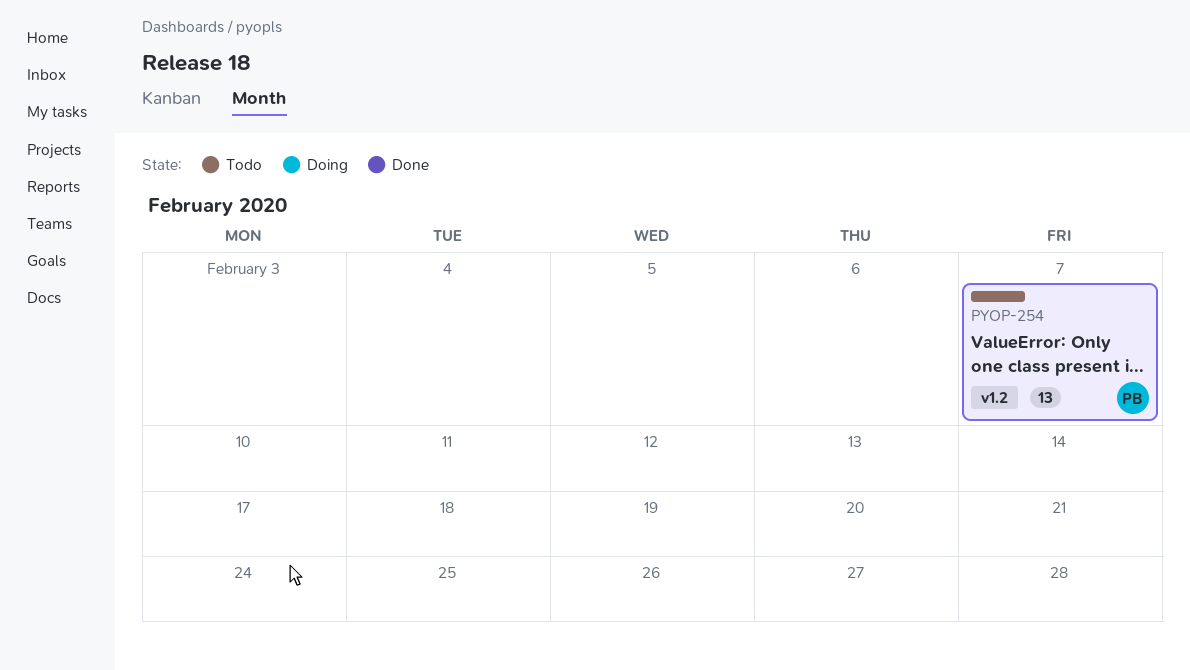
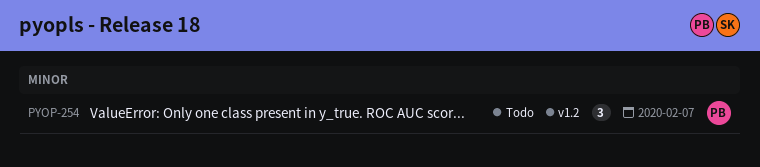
PYOP-254, estimate: 13 -> 3

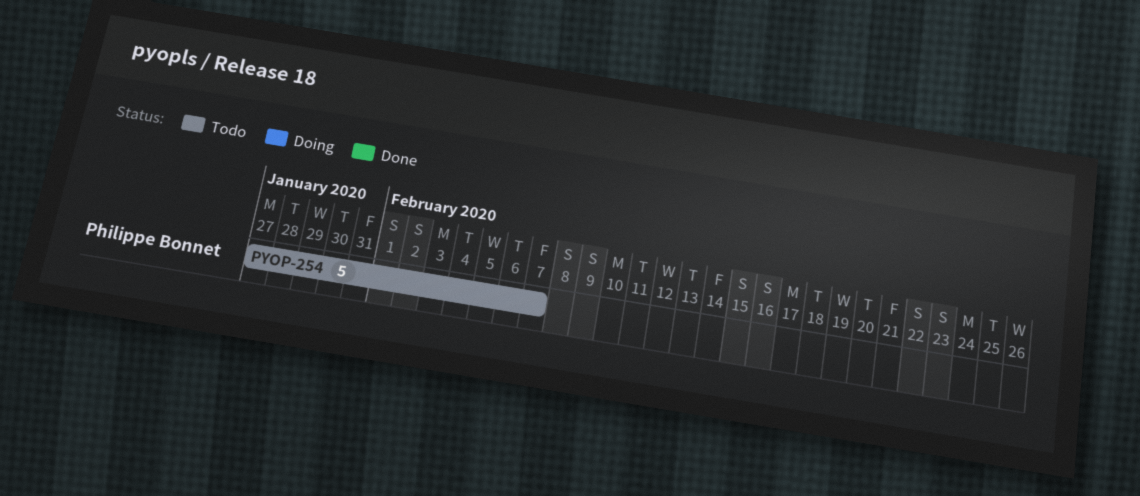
PYOP-254, estimate: 3 -> 5

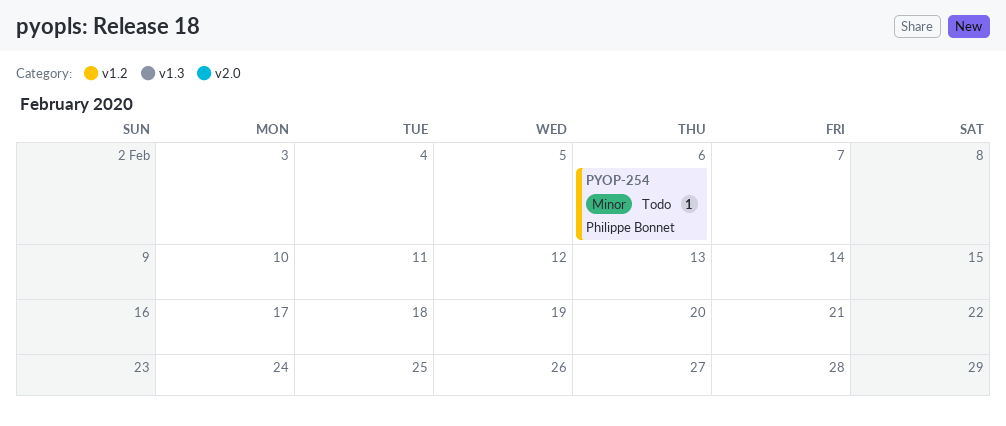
PYOP-254, estimate: 5 -> 1
PYOP-254, due: Feb 7 -> Feb 6

